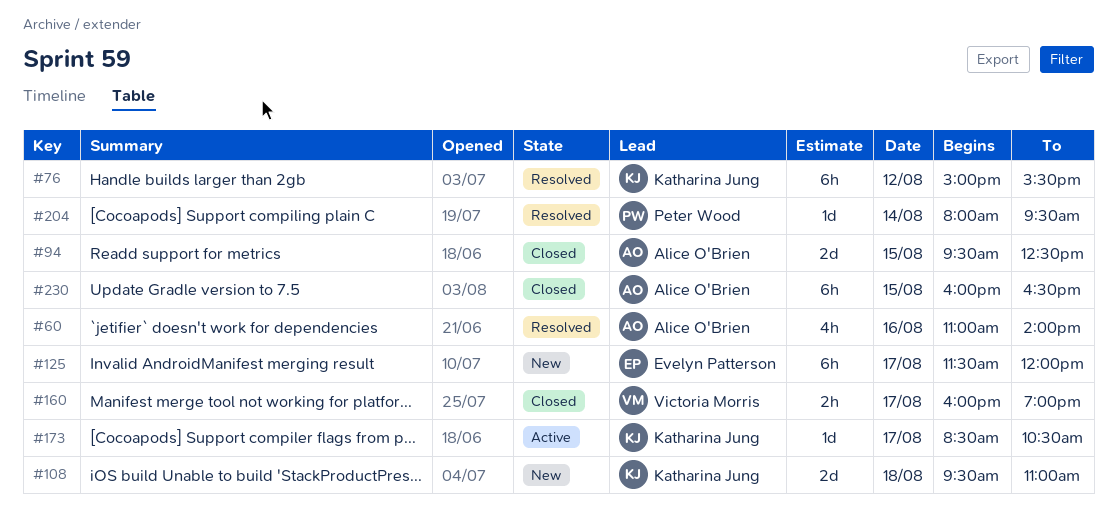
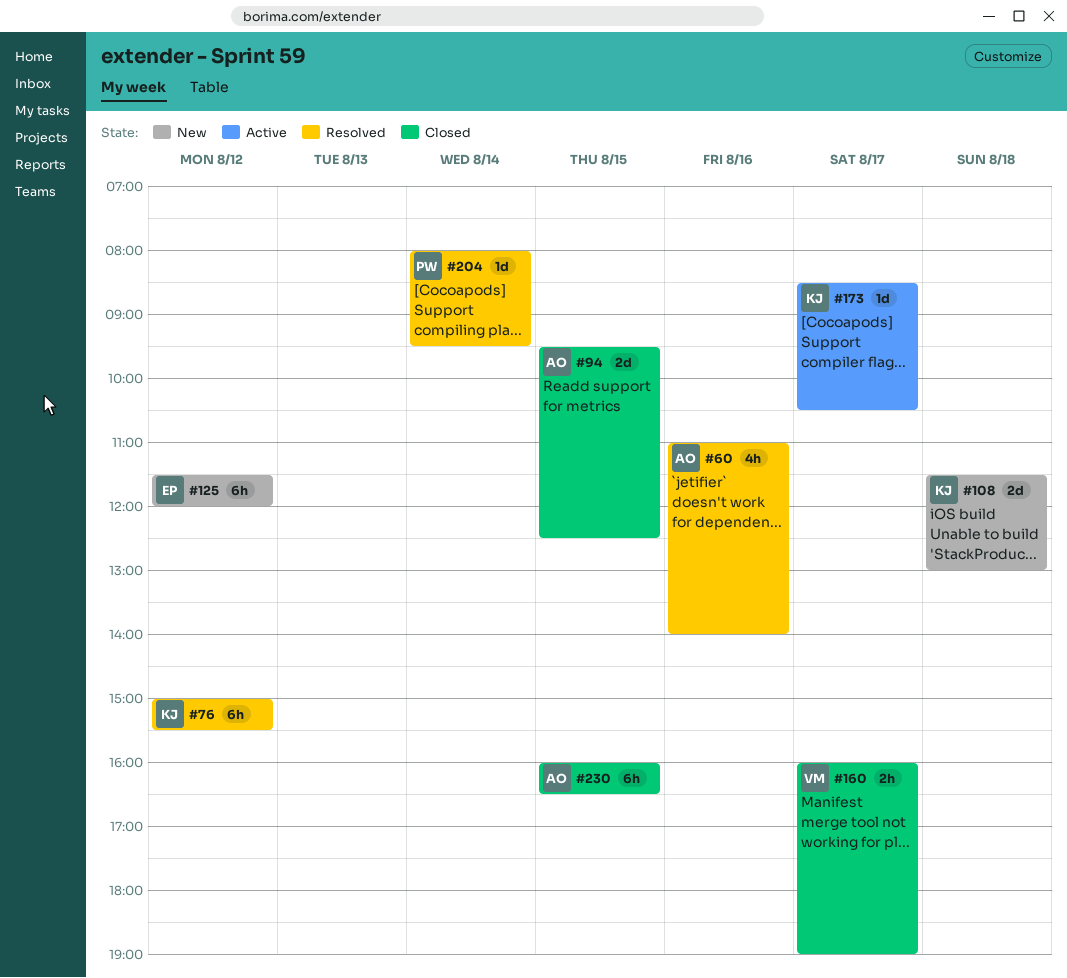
#108, begins: 09:30 -> 11:30
#108, ends: 11:00 -> 13:00
#125, day: Aug 17 -> Aug 12

